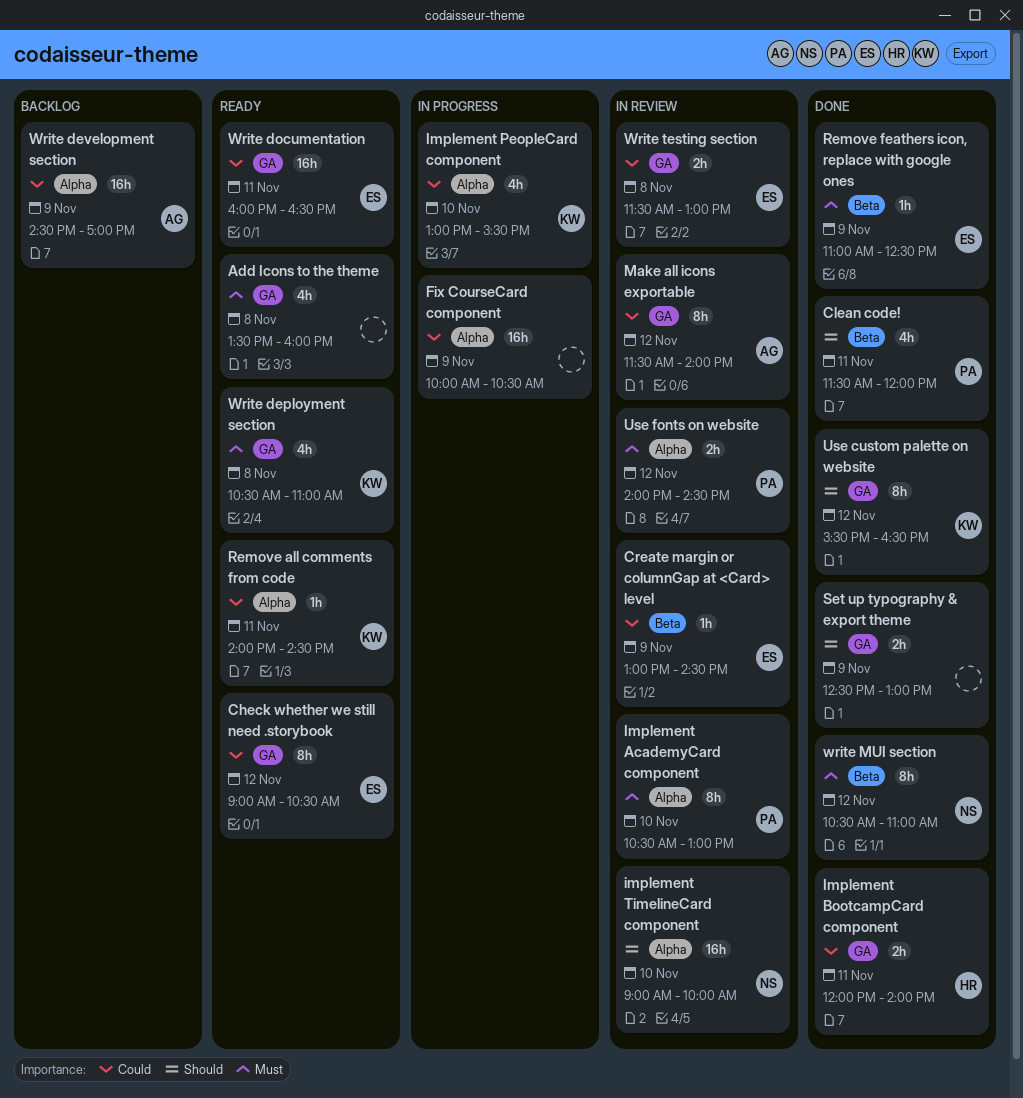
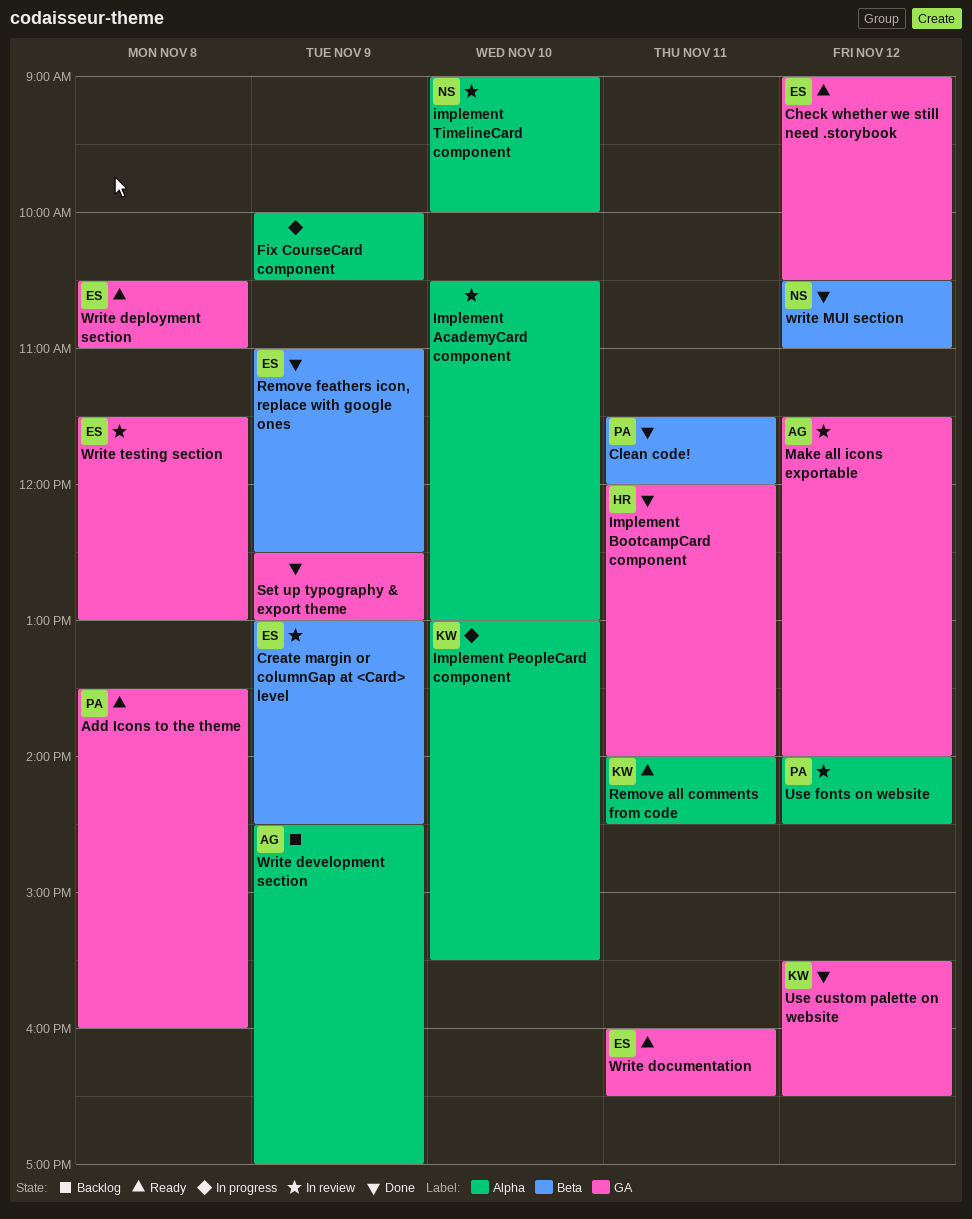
Add Icons to the theme, owner: none -> PA
Implement AcademyCard component, owner: PA -> none
Write deployment section, owner: KW -> ES

